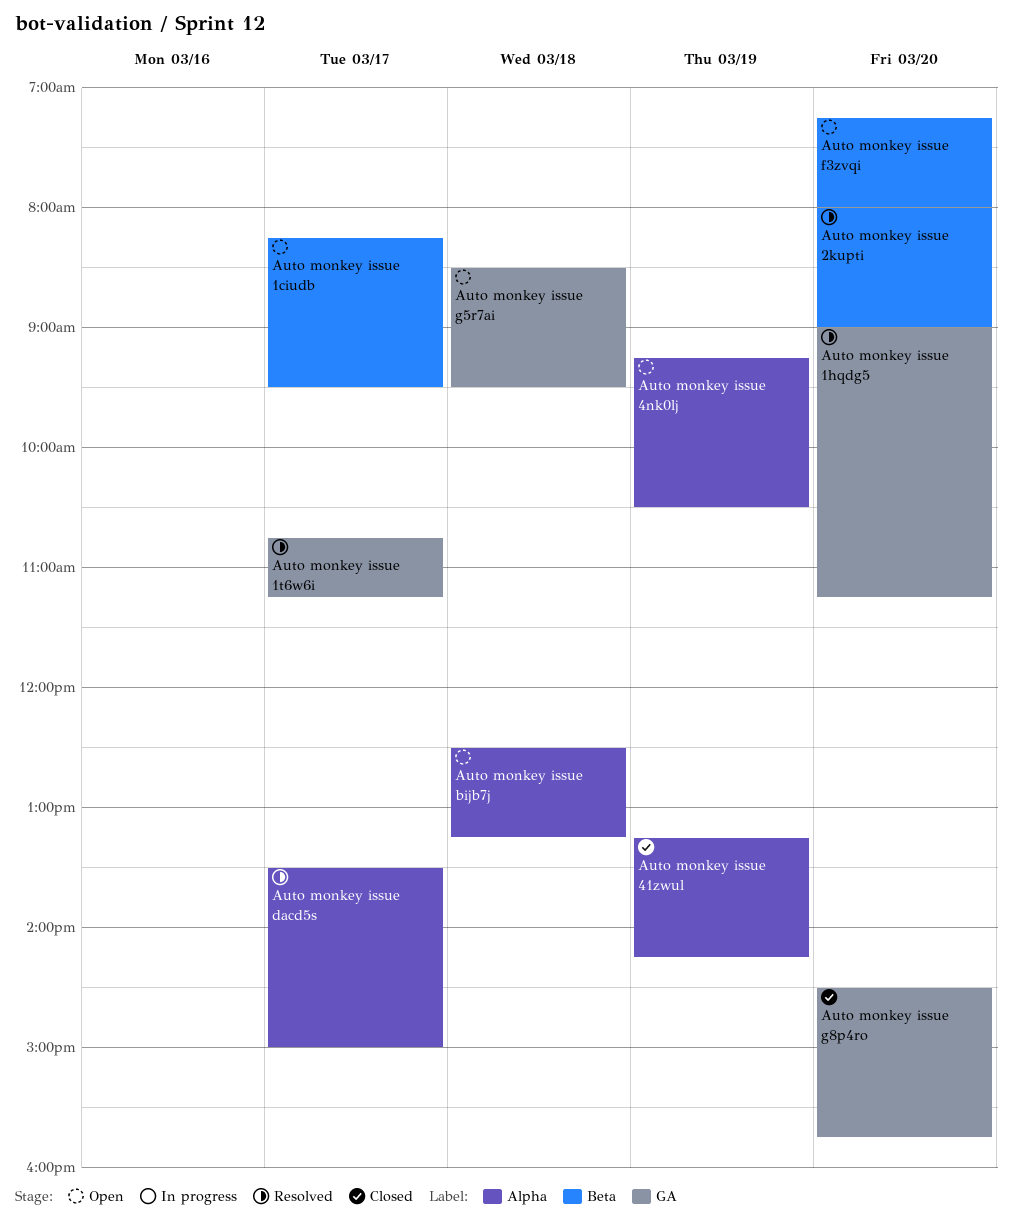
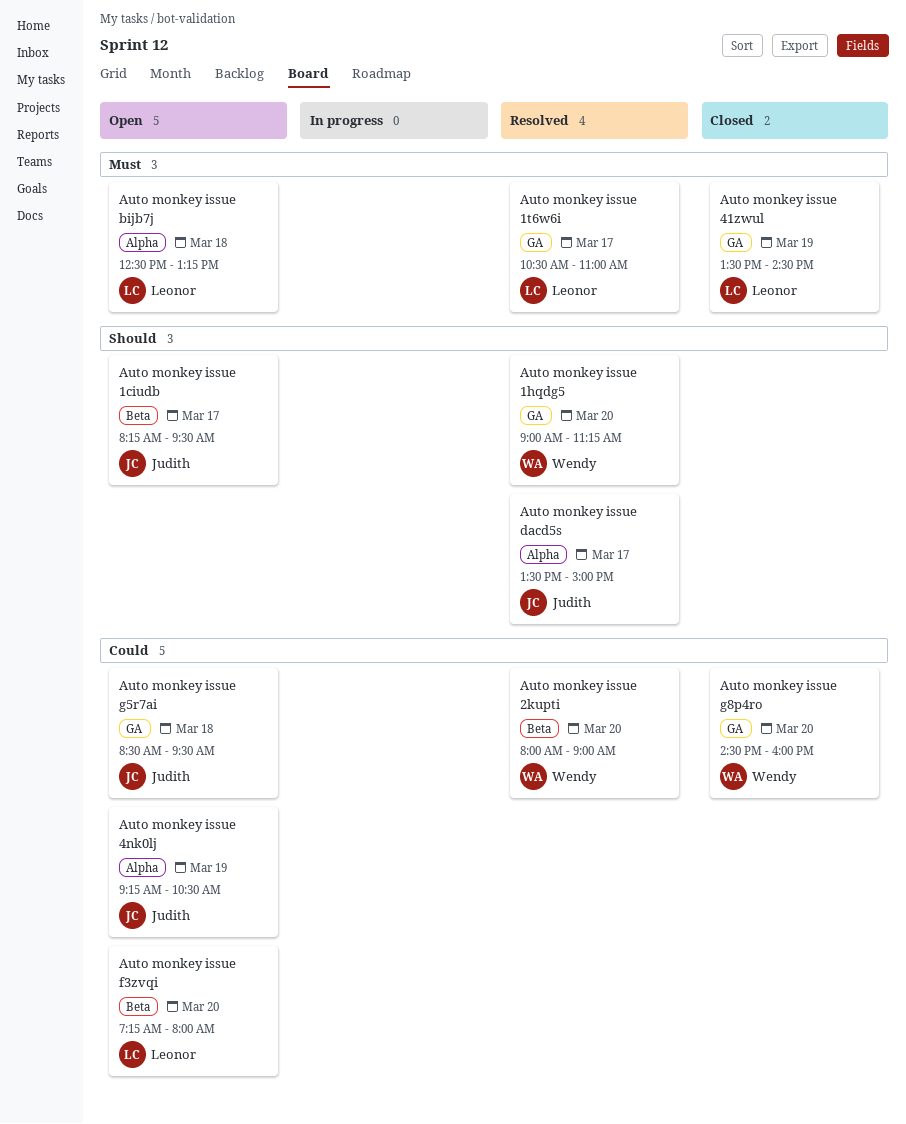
Auto monkey issue 1t6w6i, begins: 10:45 -> 10:30
Auto monkey issue 1t6w6i, ends: 11:15 -> 11:00
Auto monkey issue 41zwul, label: Alpha -> GA
Auto monkey issue 41zwul, begins: 13:15 -> 13:30
Auto monkey issue 41zwul, ends: 14:15 -> 14:30
Auto monkey issue g8p4ro, ends: 15:45 -> 16:00

